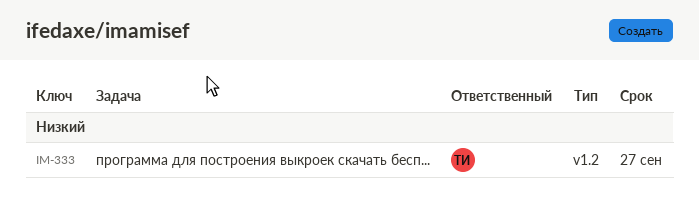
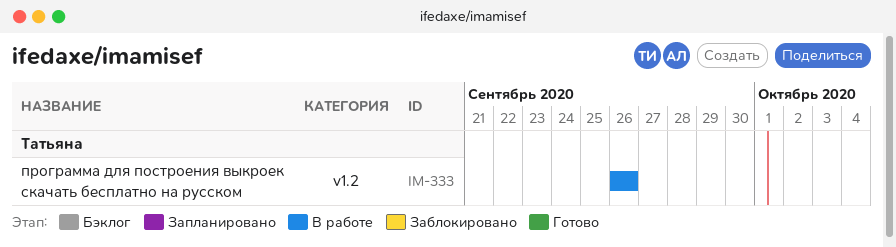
IM-333, due: Sep 27 -> Sep 26

